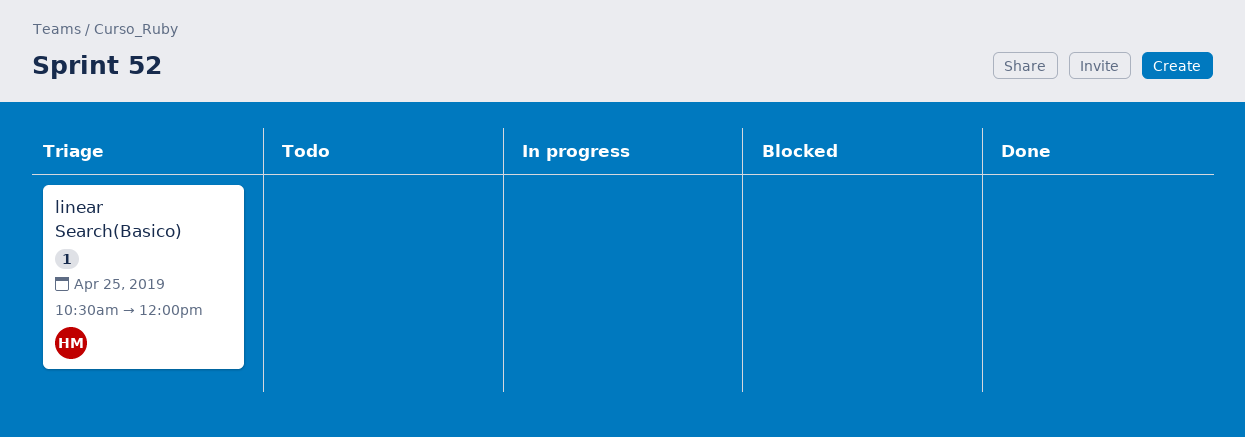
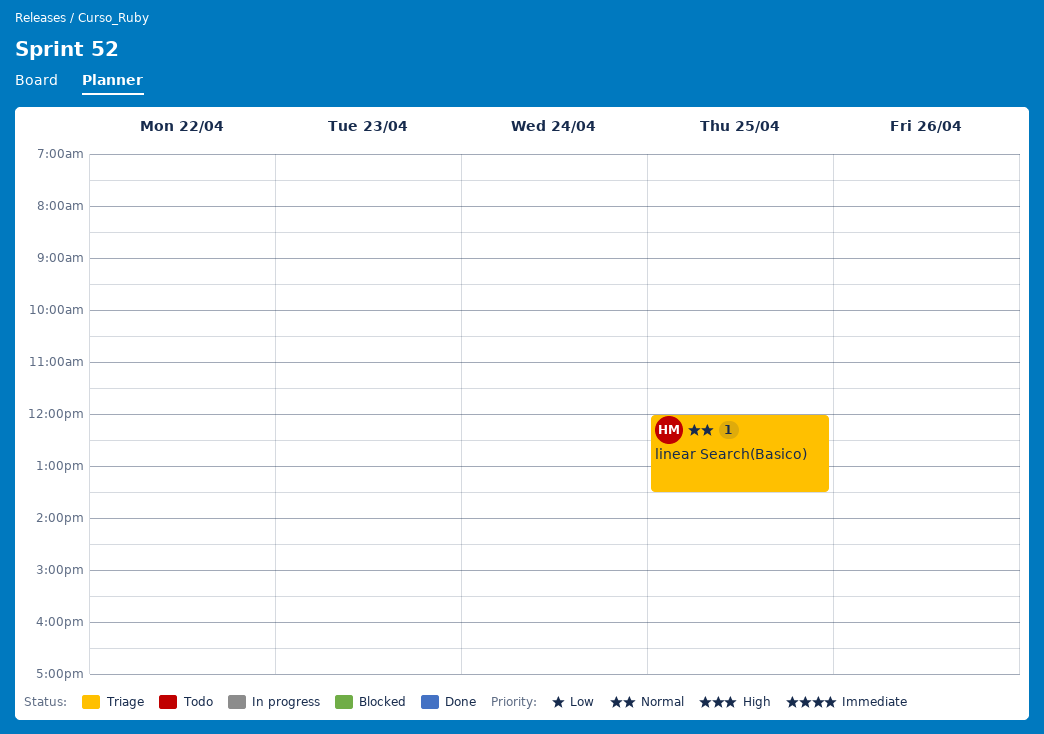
linear Search(Basico), begins: 10:30 -> 12:00
linear Search(Basico), ends: 12:00 -> 13:30

